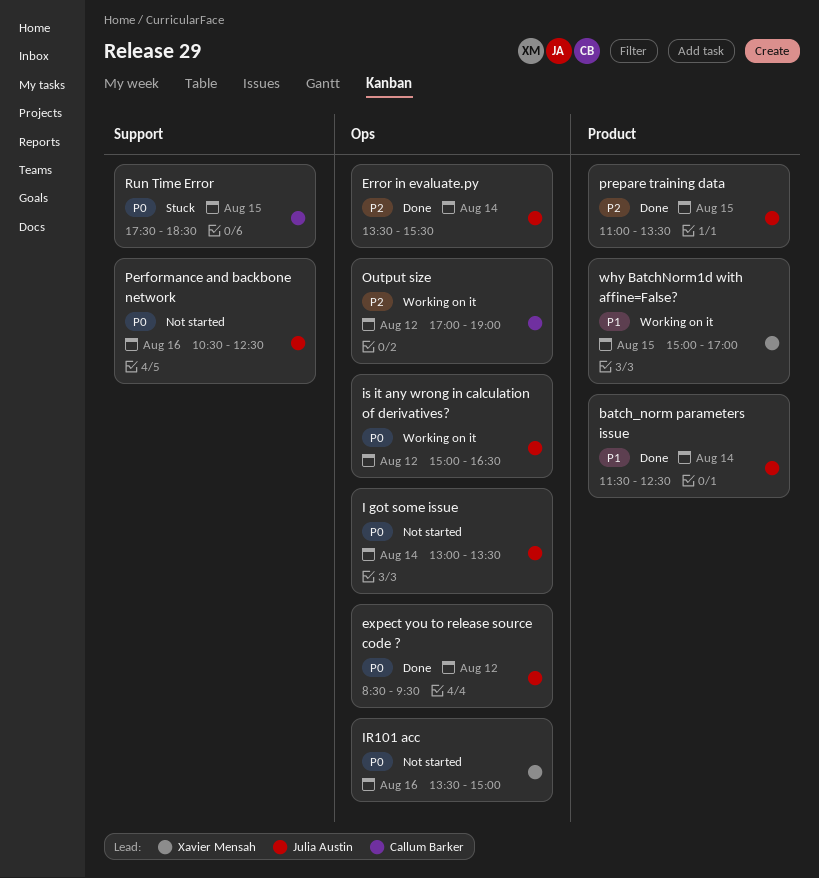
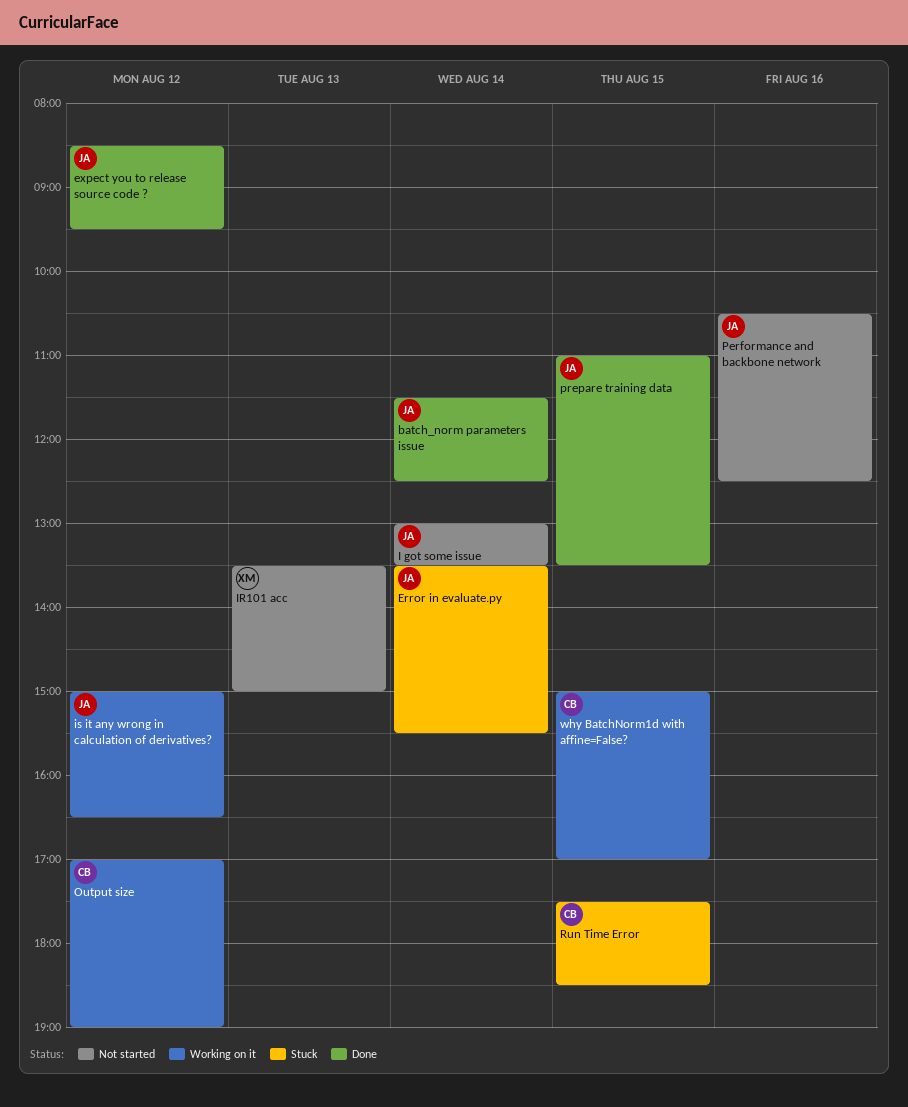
Error in evaluate.py, status: Done -> Stuck
IR101 acc, day: Aug 16 -> Aug 13
why BatchNorm1d with affine=False?, owner: Xavier Mensah -> Callum Barker

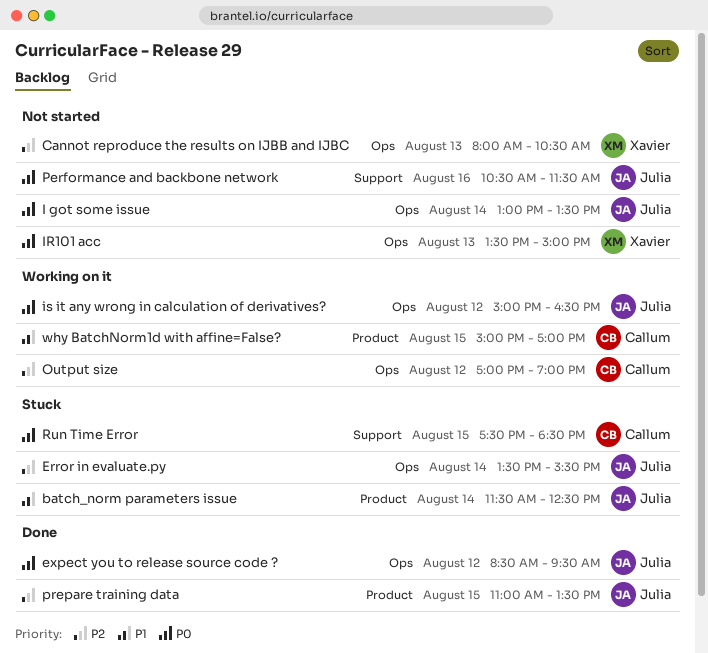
batch_norm parameters issue, status: Done -> Stuck
Cannot reproduce the results on IJBB and IJBC: none -> present
Performance and backbone network, ends: 12:30 -> 11:30

